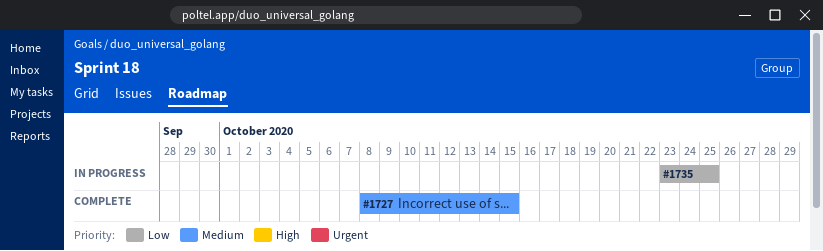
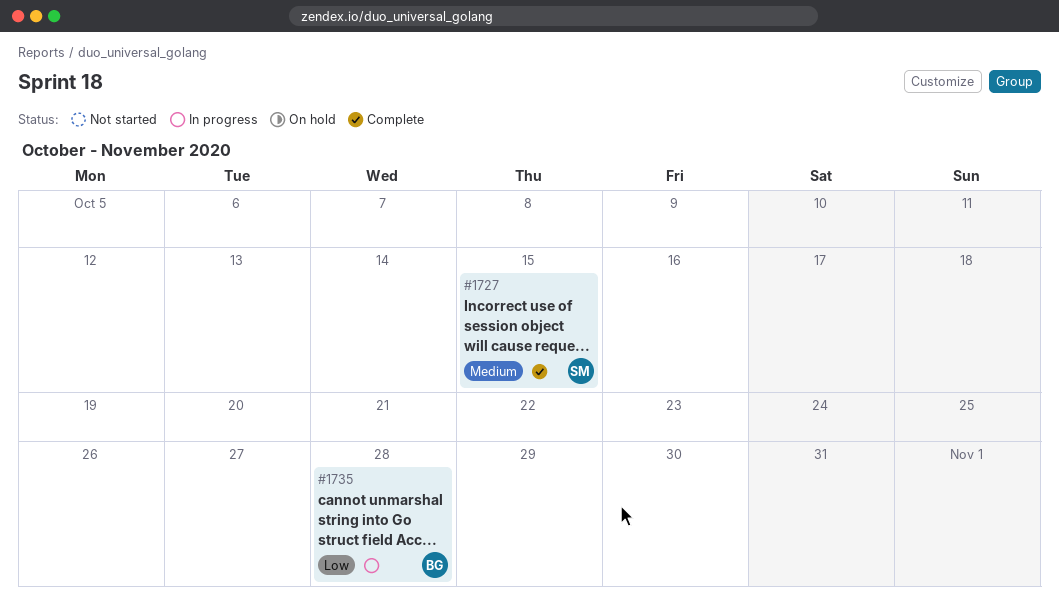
#1735, due: Oct 25 -> Oct 28

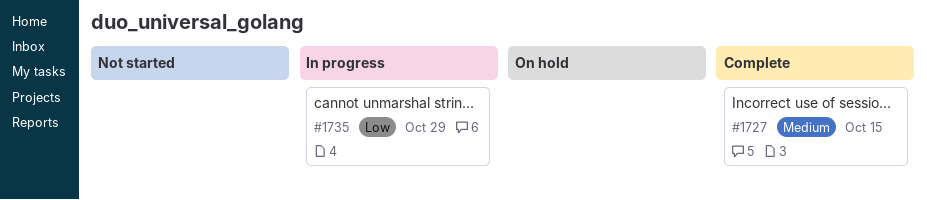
#1735, due: Oct 28 -> Oct 29

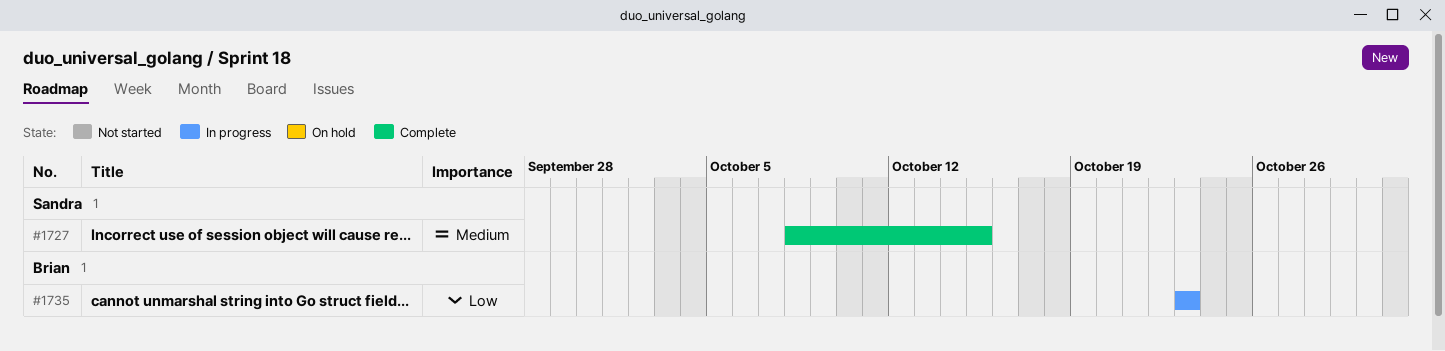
#1735, due: Oct 29 -> Oct 23

